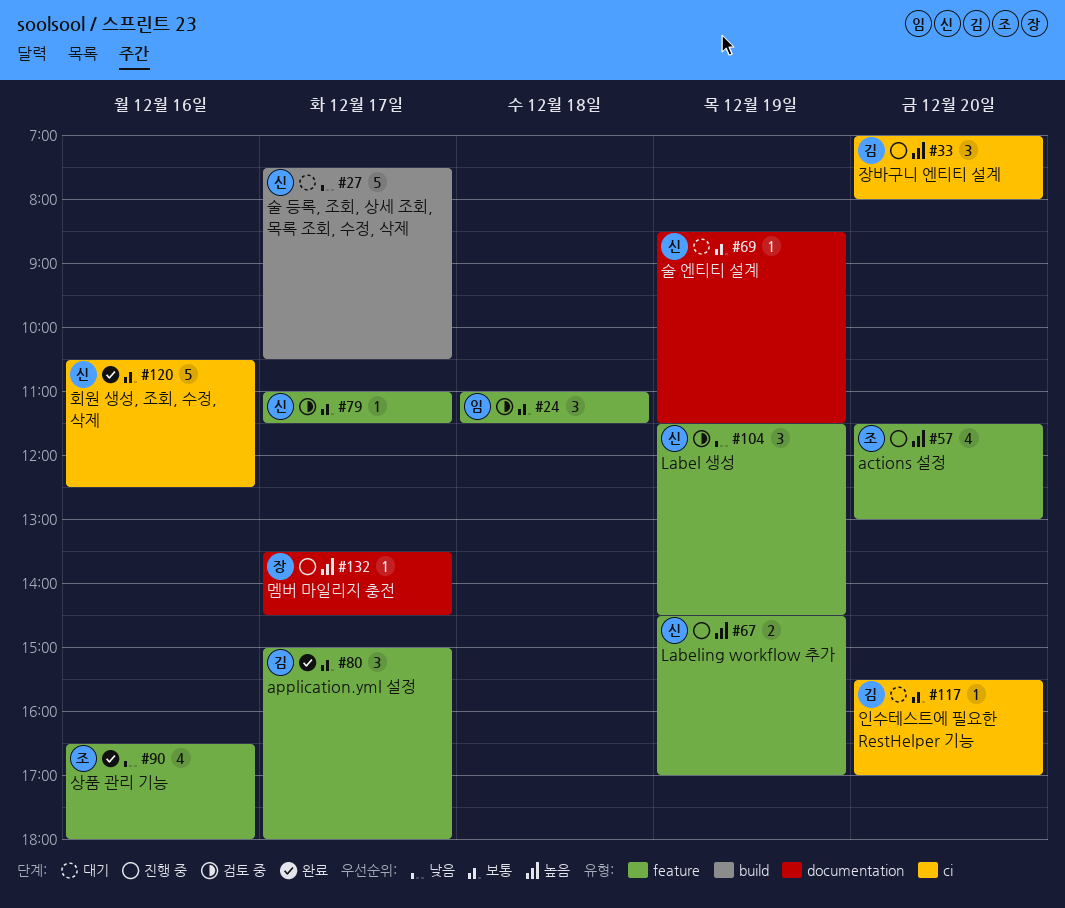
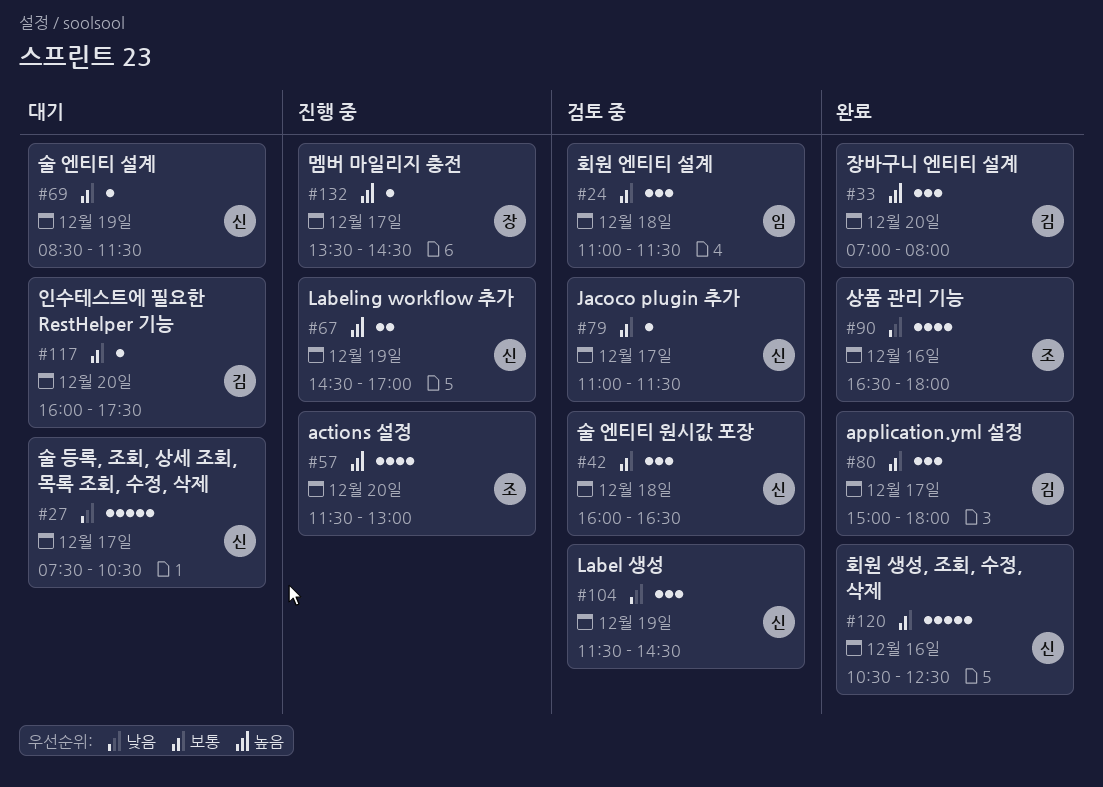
#33, status: 진행 중 -> 완료
#42: none -> present
#117, begins: 15:30 -> 16:00
#117, ends: 17:00 -> 17:30

